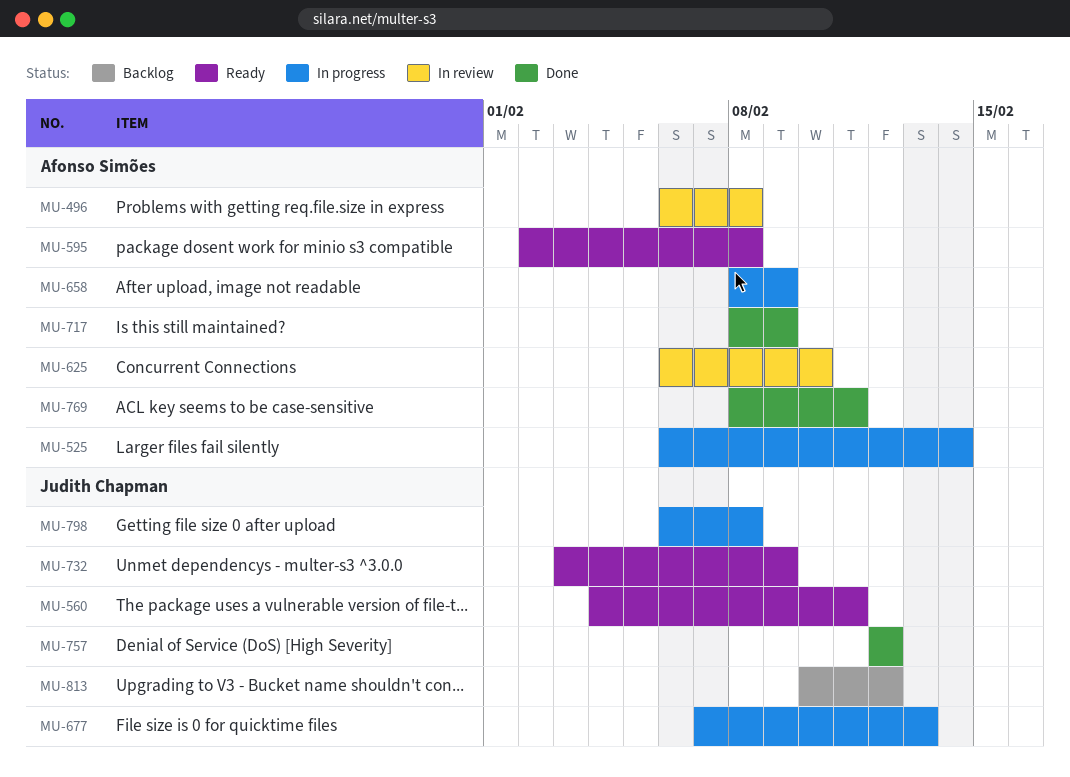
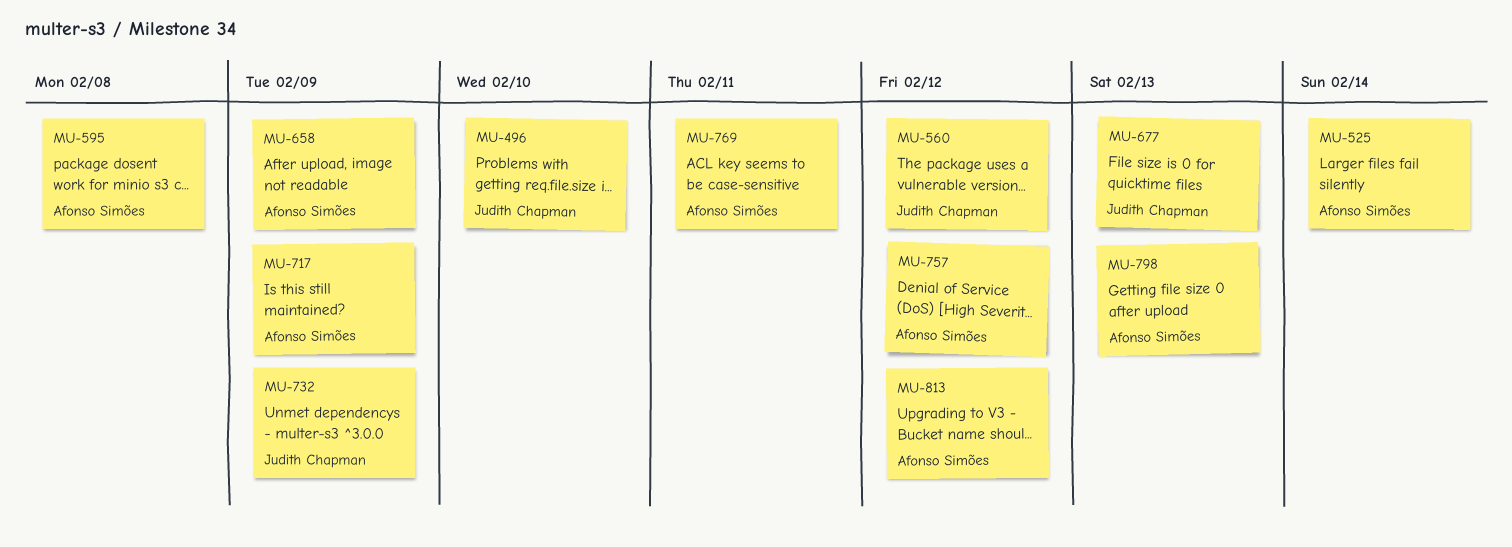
MU-496, owner: Afonso Simões -> Judith Chapman
MU-496, due: Feb 8 -> Feb 10
MU-560, due: Feb 11 -> Feb 12
MU-625: present -> none
MU-757, owner: Judith Chapman -> Afonso Simões
MU-798, owner: Judith Chapman -> Afonso Simões
MU-798, due: Feb 8 -> Feb 13
MU-813, owner: Judith Chapman -> Afonso Simões

